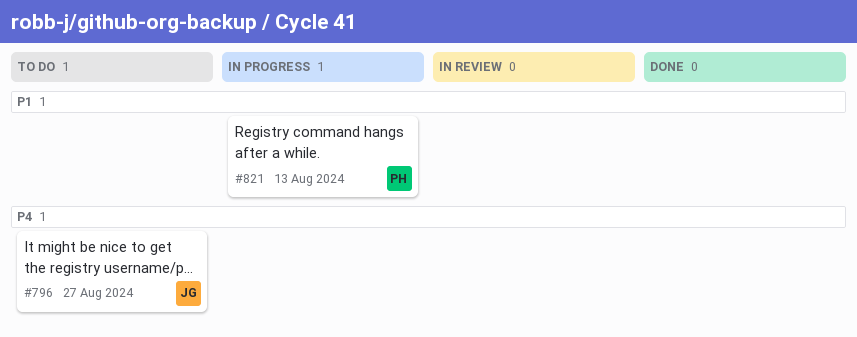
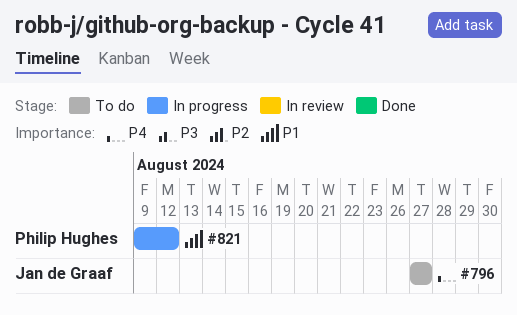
#821, due: Aug 13 -> Aug 12

